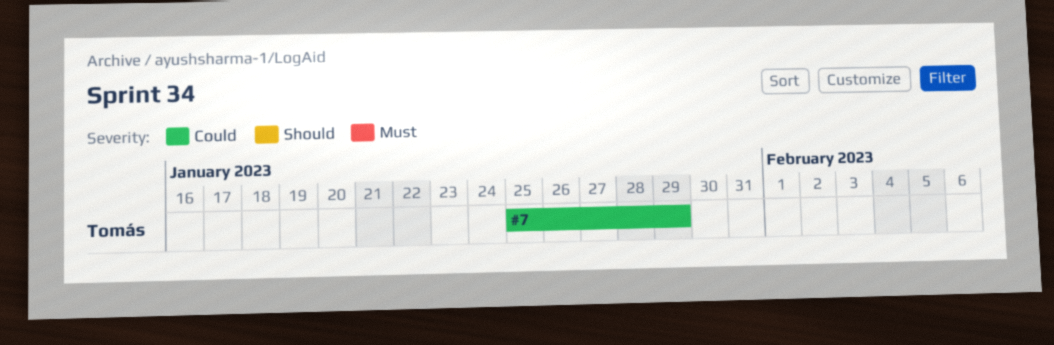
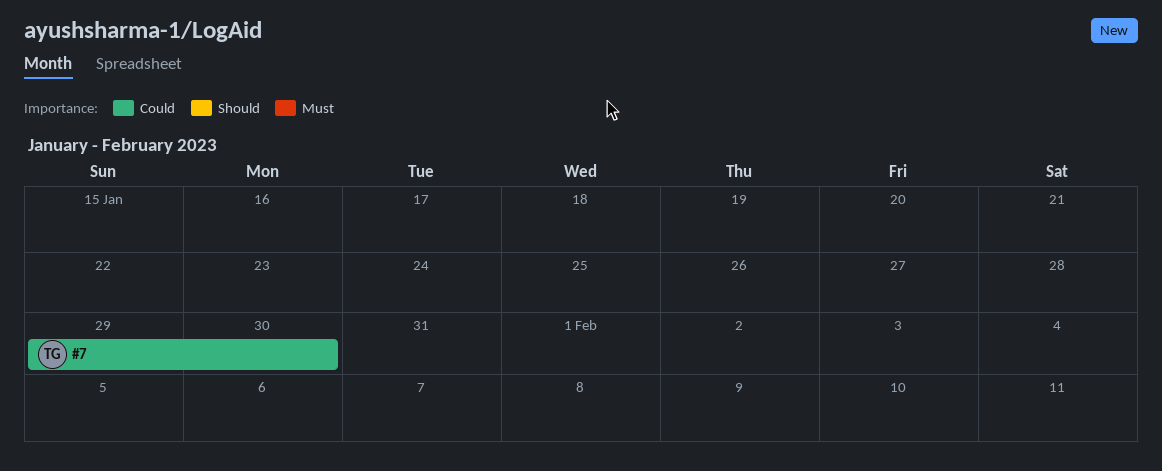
#7, start: Jan 25 -> Jan 29
#7, due: Jan 29 -> Jan 30

